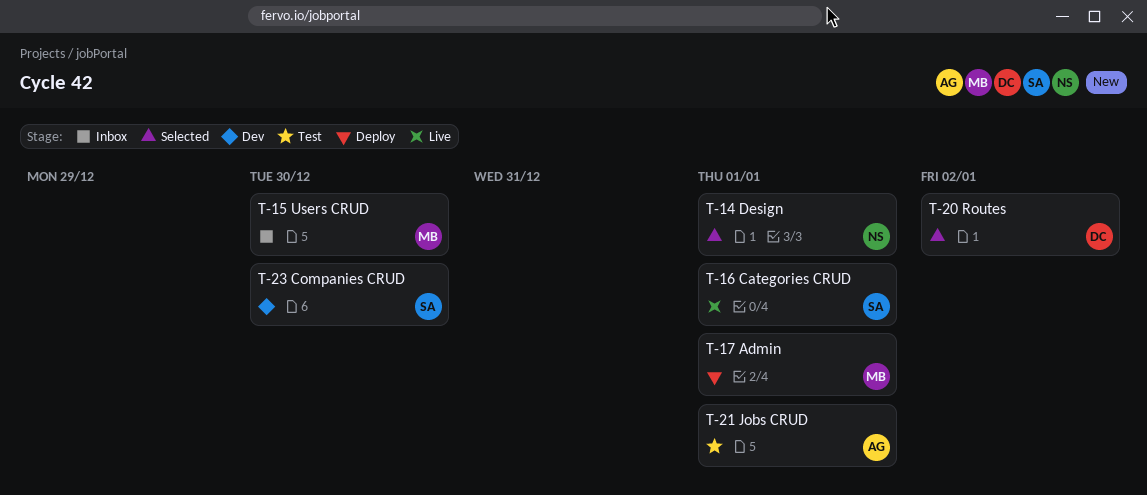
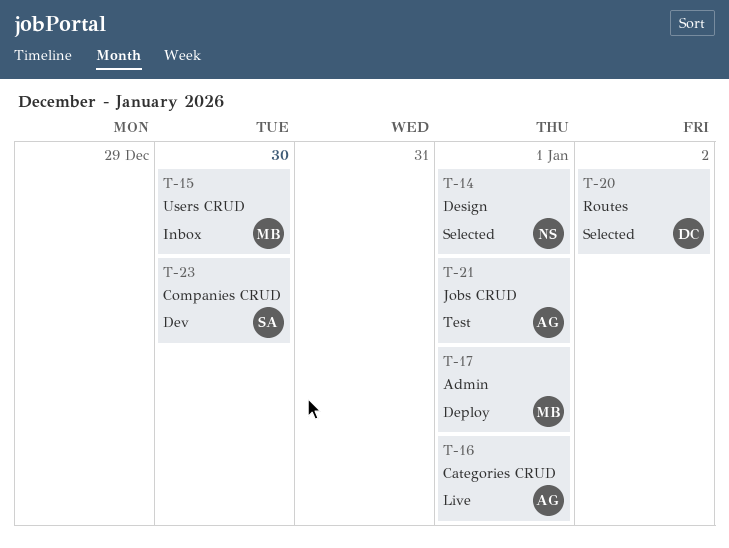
T-16, owner: SA -> AG

